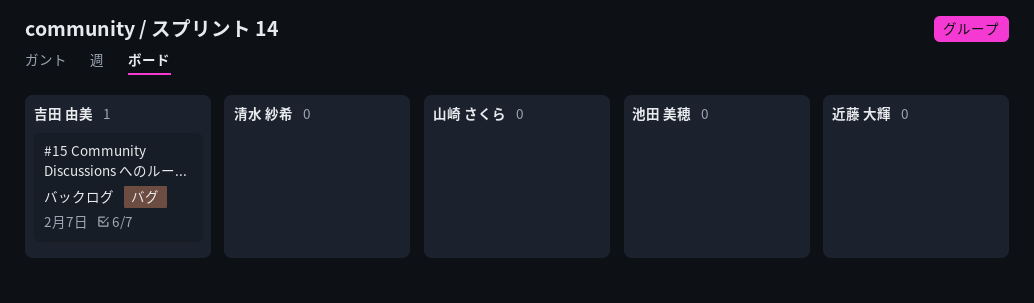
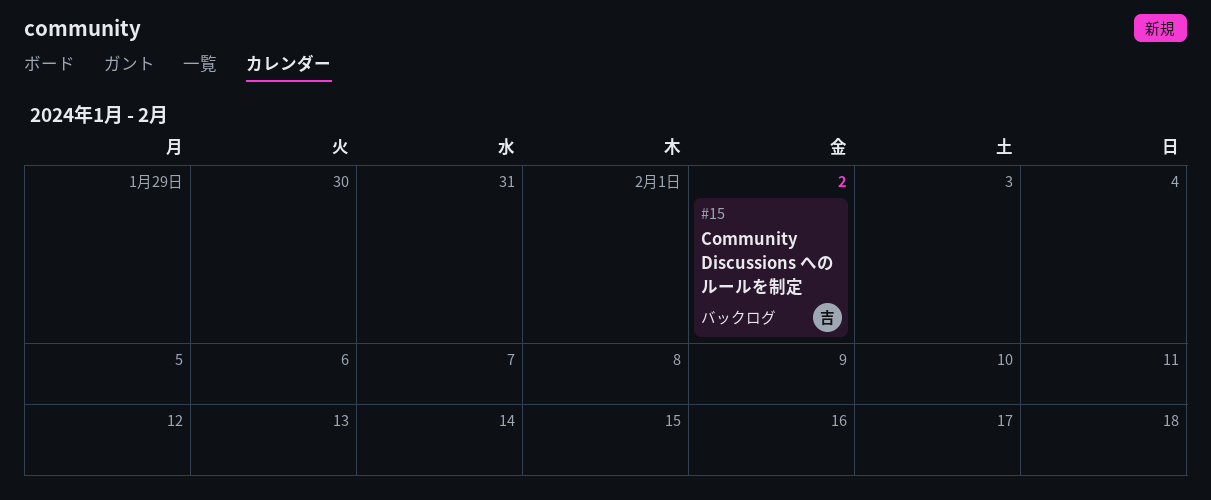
#15, due: Feb 7 -> Feb 2

